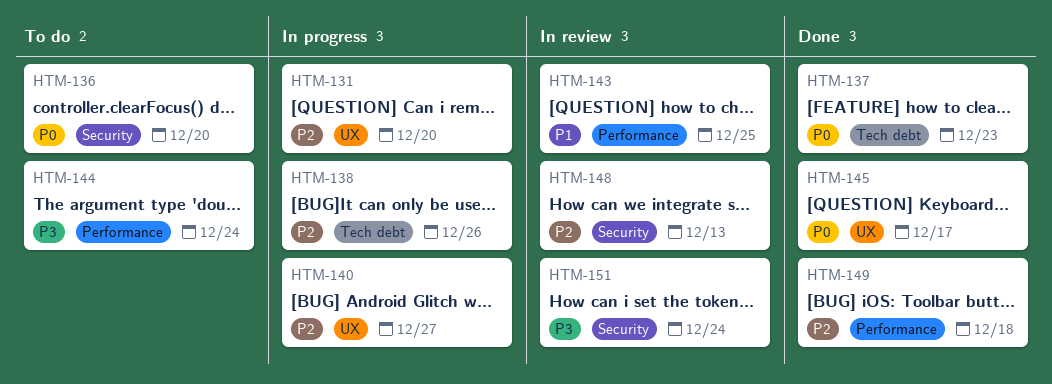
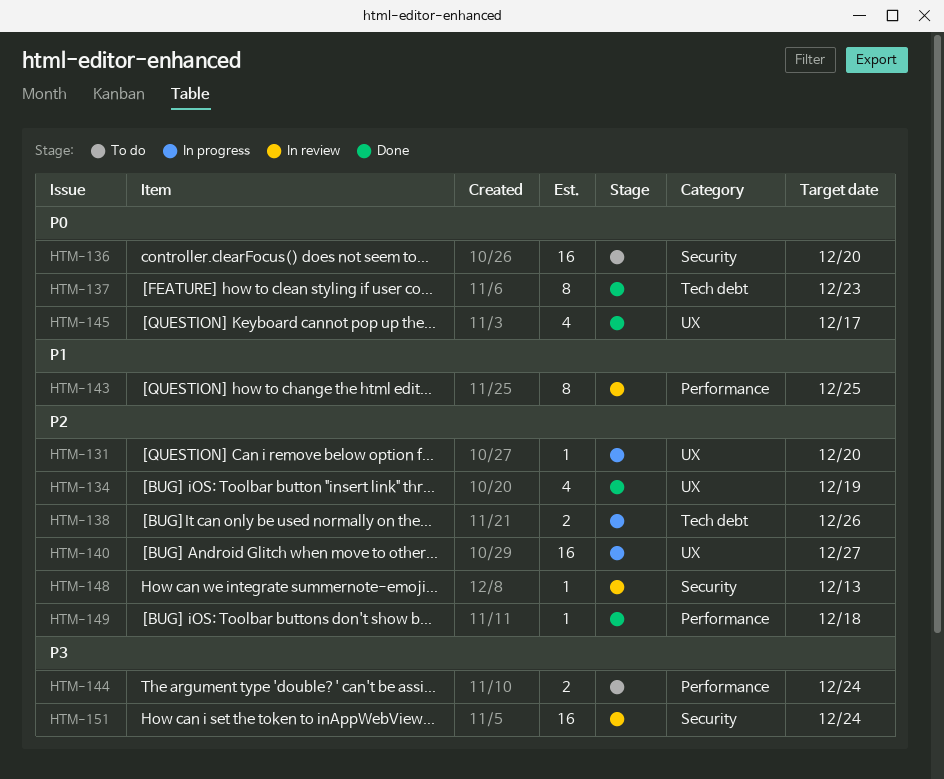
HTM-134: none -> present

